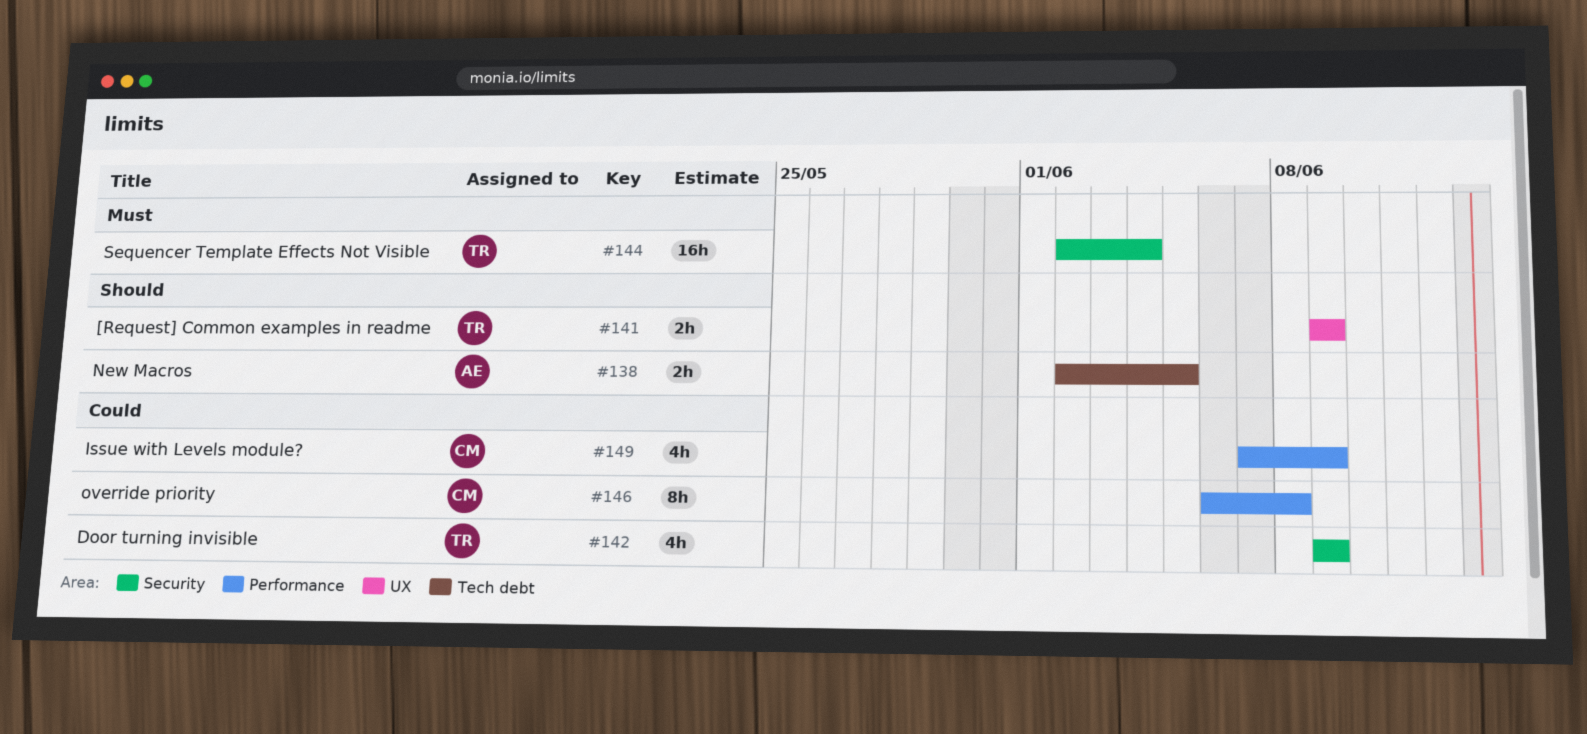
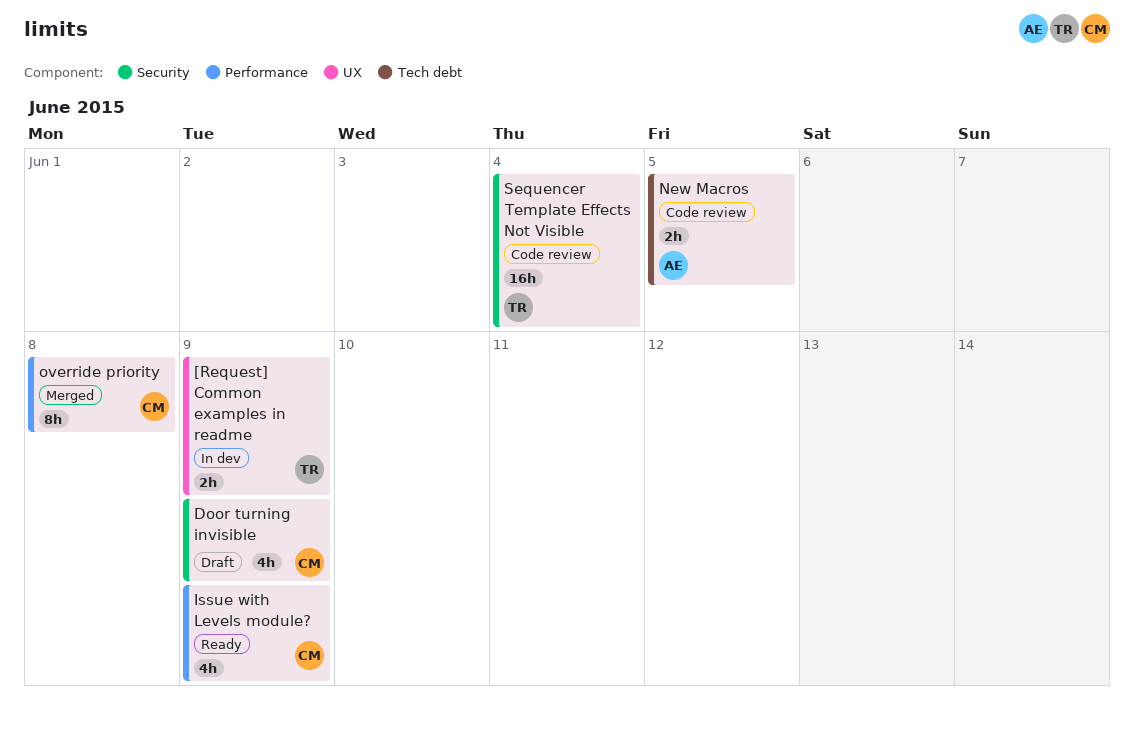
Door turning invisible, owner: TR -> CM

